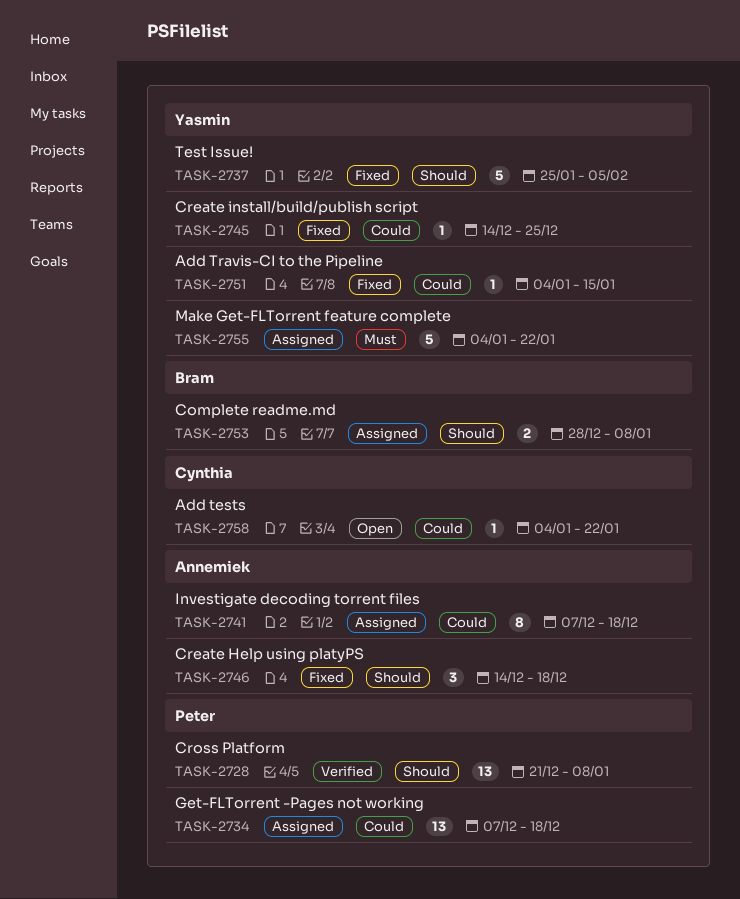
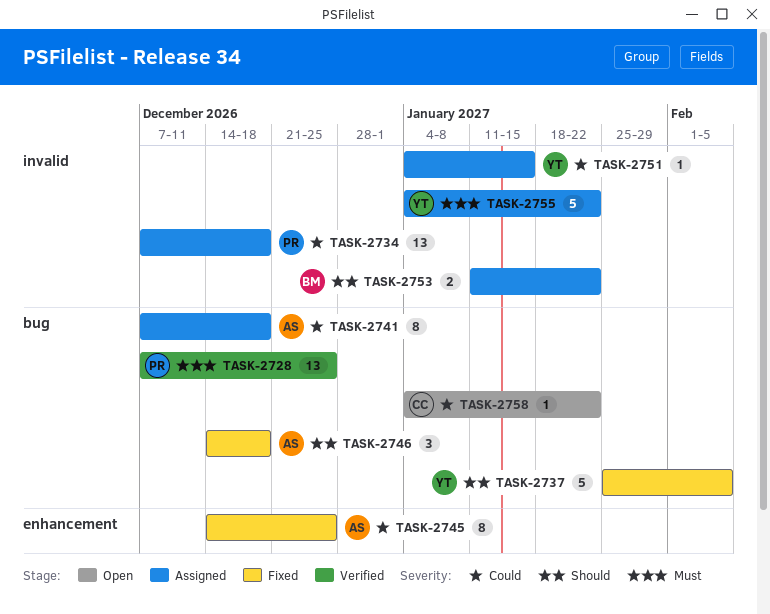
TASK-2728, priority: Should -> Must
TASK-2728, start: Dec 21 -> Dec 7
TASK-2728, due: Jan 8 -> Dec 25
TASK-2745, owner: Yasmin -> Annemiek
TASK-2745, estimate: 1 -> 8
TASK-2751, status: Fixed -> Assigned
TASK-2753, start: Dec 28 -> Jan 11
TASK-2753, due: Jan 8 -> Jan 22

